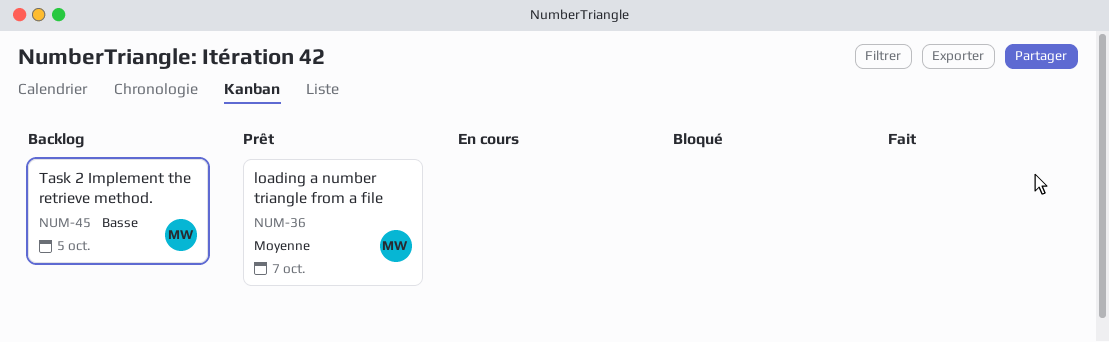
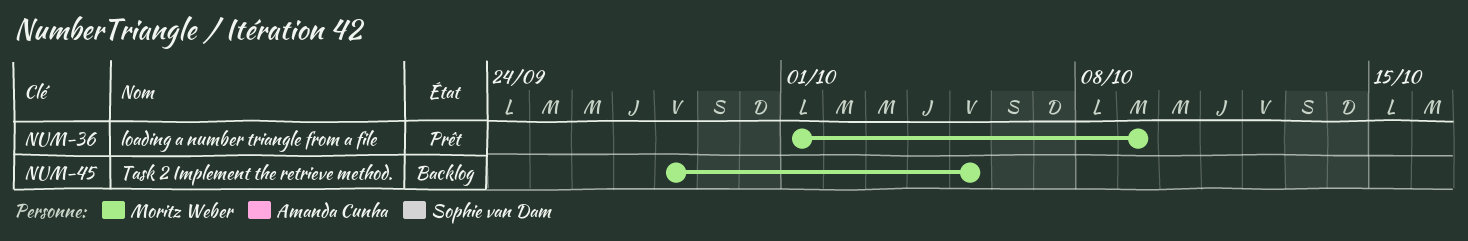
NUM-36, due: Oct 7 -> Oct 9

